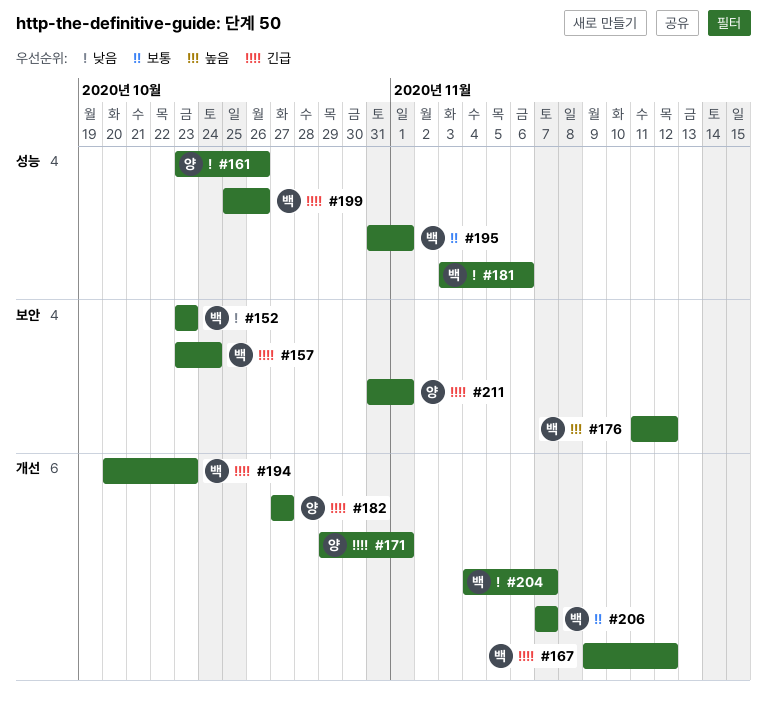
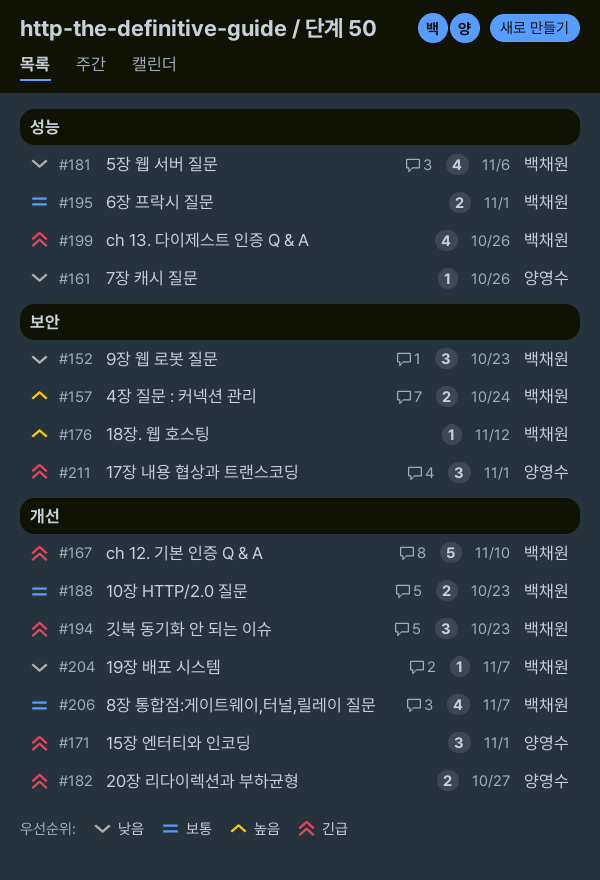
#157, priority: 긴급 -> 높음
#167, due: Nov 12 -> Nov 10
#188: none -> present

